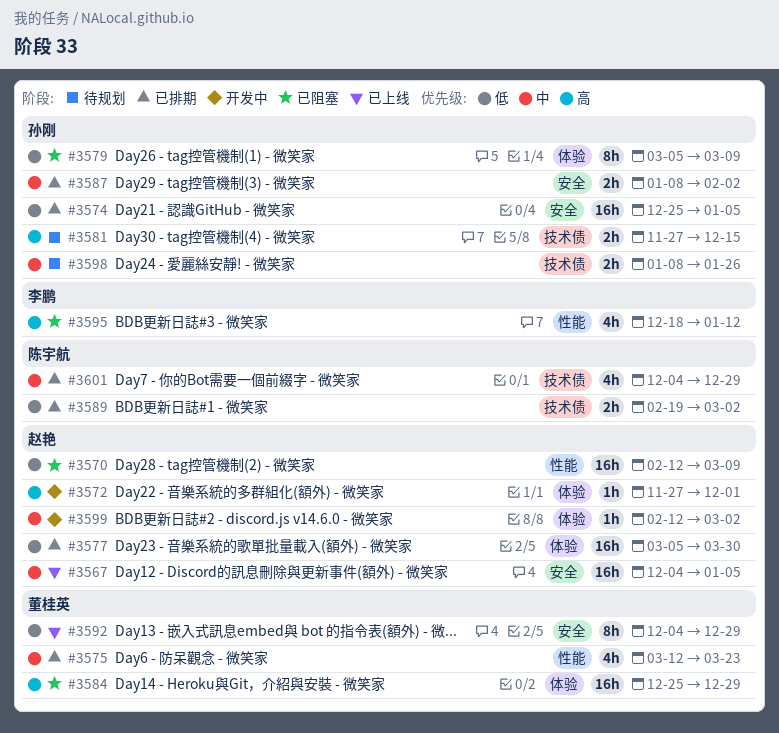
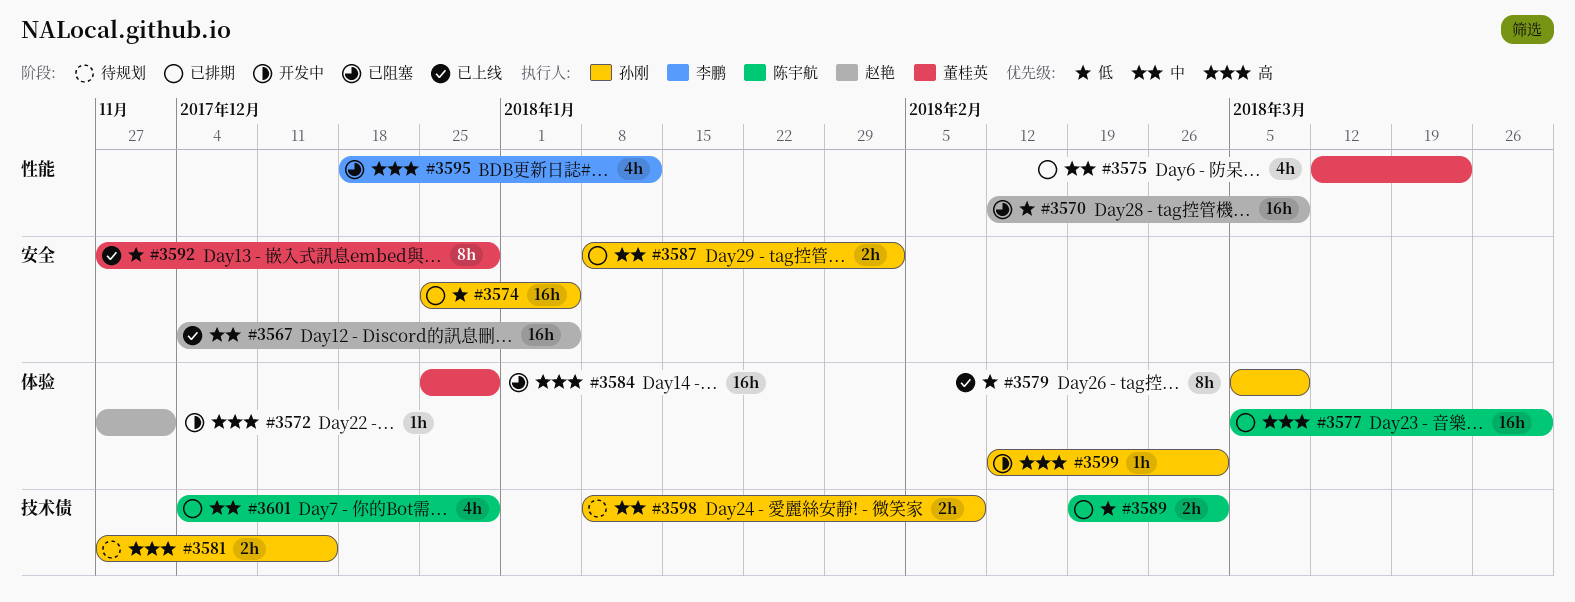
#3577, owner: 赵艳 -> 陈宇航
#3577, priority: 低 -> 高
#3579, status: 已阻塞 -> 已上线
#3592, start: Dec 4 -> Nov 27
#3598, due: Jan 26 -> Feb 9
#3599, owner: 赵艳 -> 孙刚
#3599, priority: 中 -> 高

